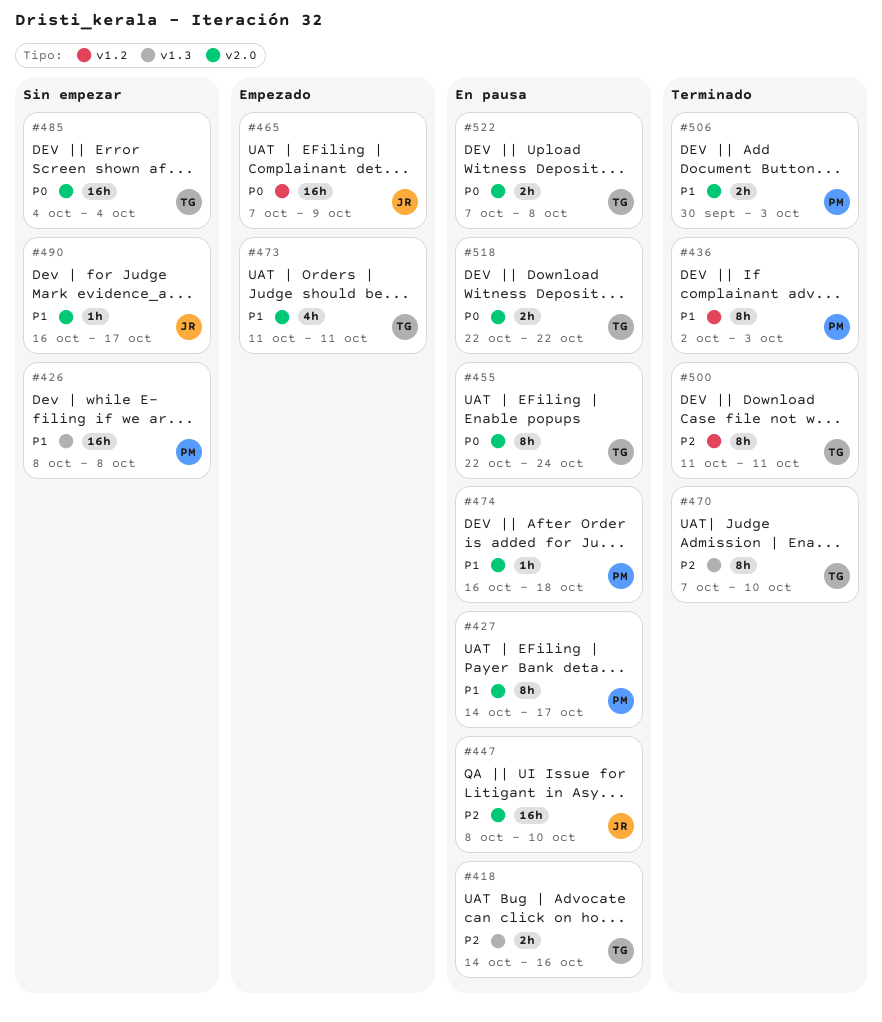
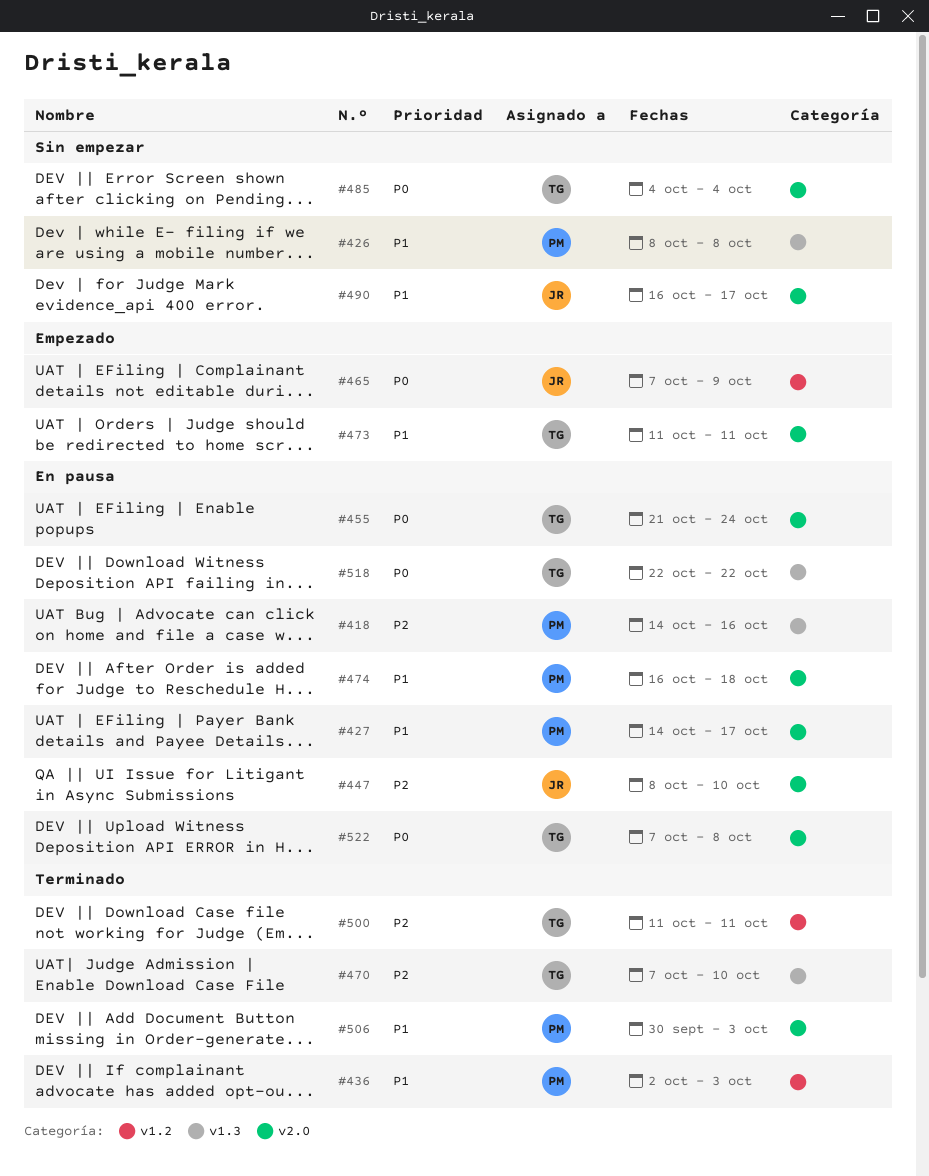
#418, owner: TG -> PM
#455, start: Oct 22 -> Oct 21
#518, label: v2.0 -> v1.3

